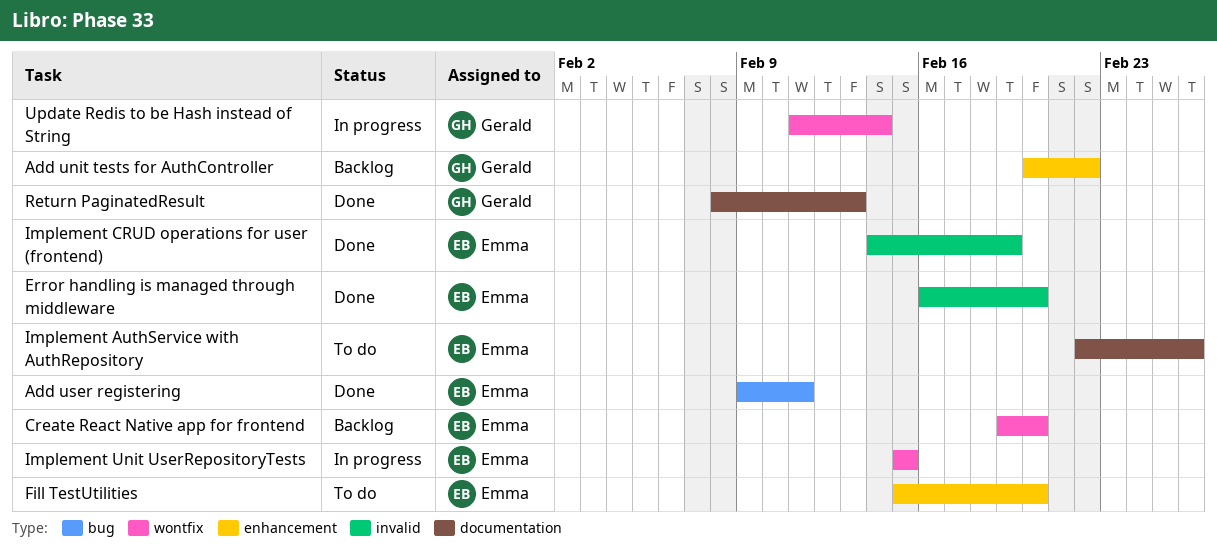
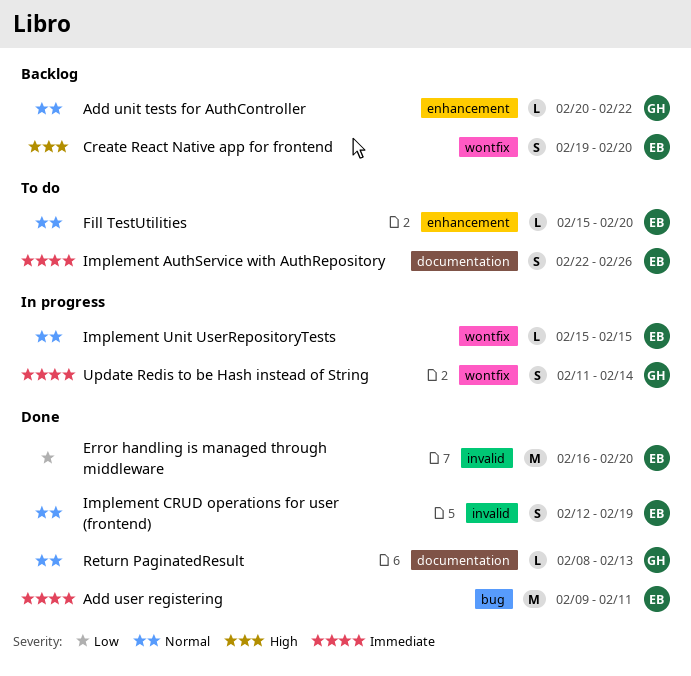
Implement CRUD operations for user (frontend), start: Feb 14 -> Feb 12

